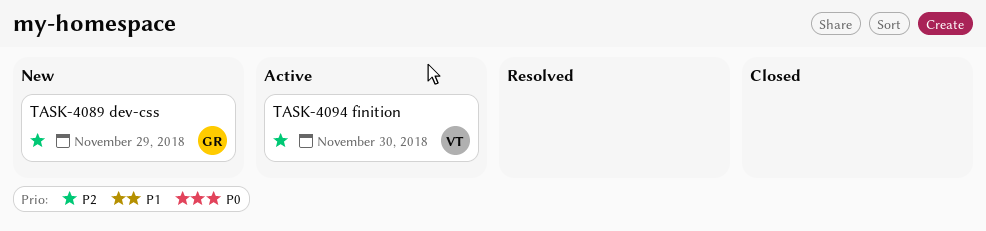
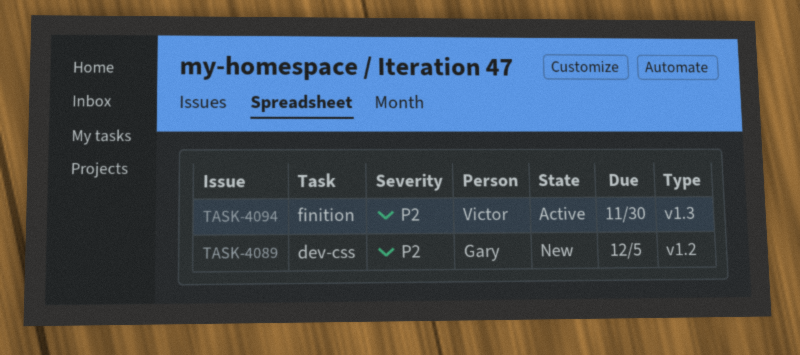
TASK-4089, due: Nov 29 -> Dec 5

